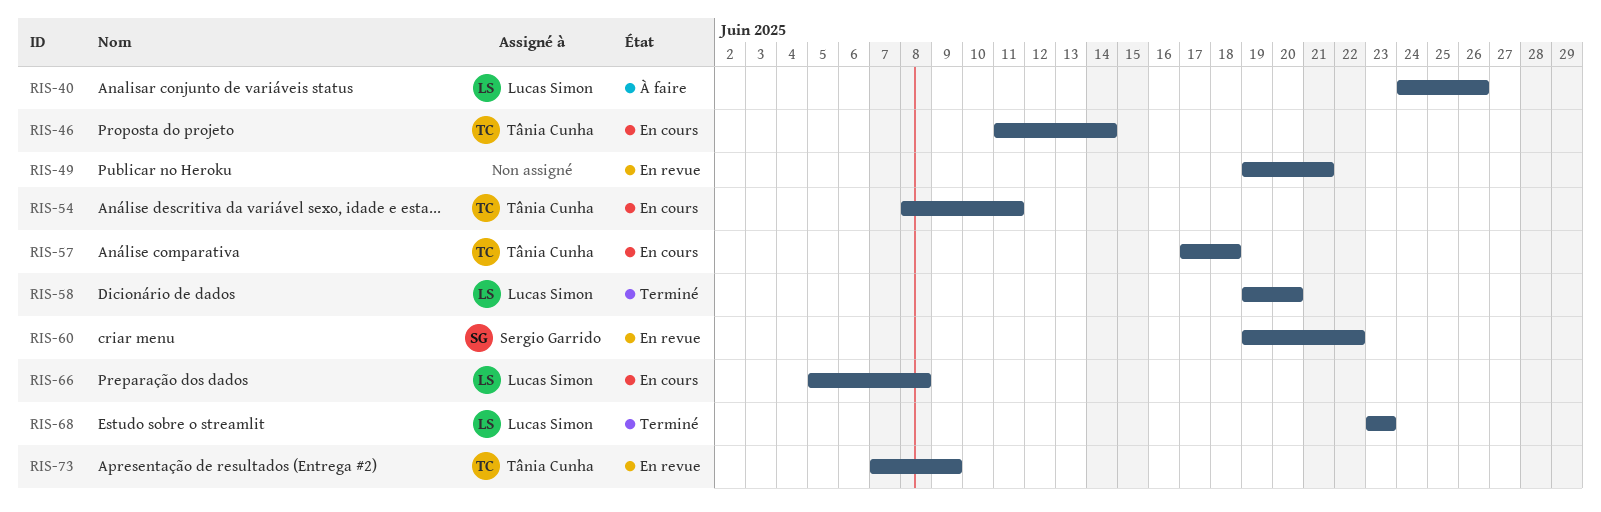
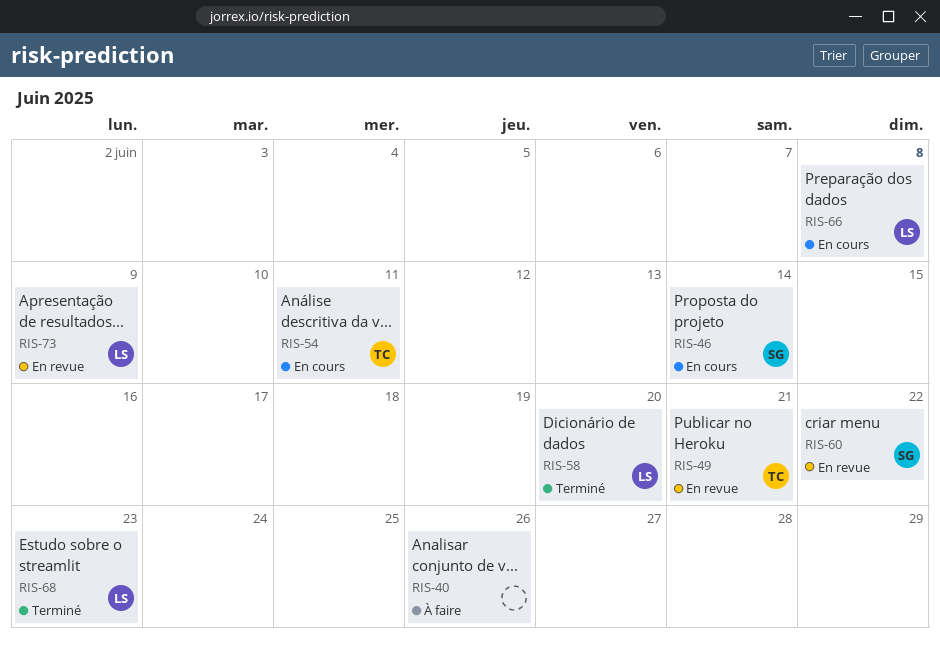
RIS-40, owner: Lucas Simon -> none
RIS-46, owner: Tânia Cunha -> Sergio Garrido
RIS-49, owner: none -> Tânia Cunha
RIS-57: present -> none
RIS-73, owner: Tânia Cunha -> Lucas Simon

